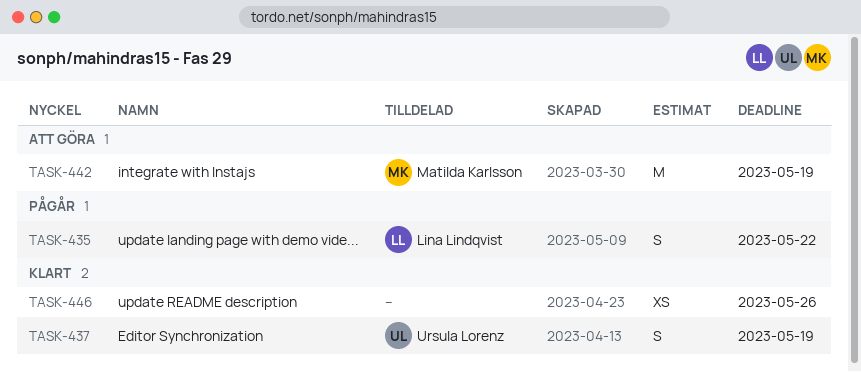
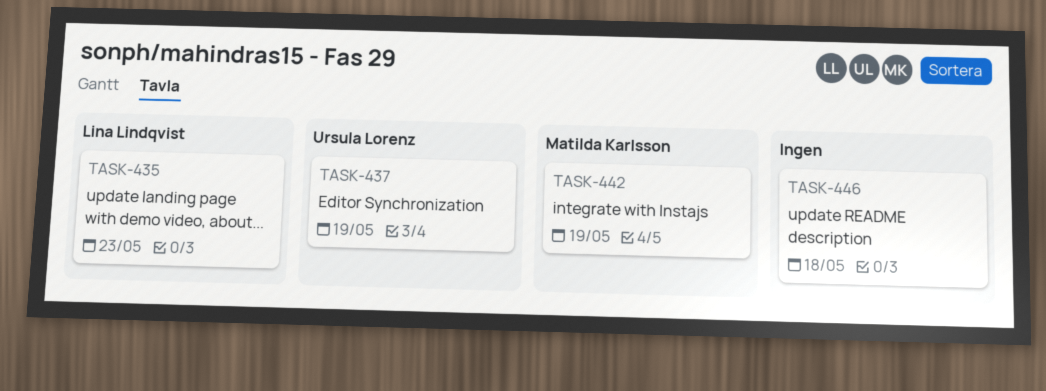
TASK-435, due: May 22 -> May 23
TASK-446, due: May 26 -> May 18

